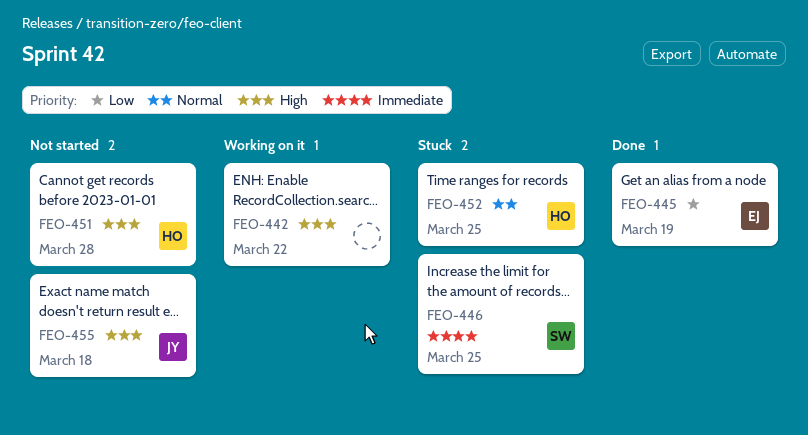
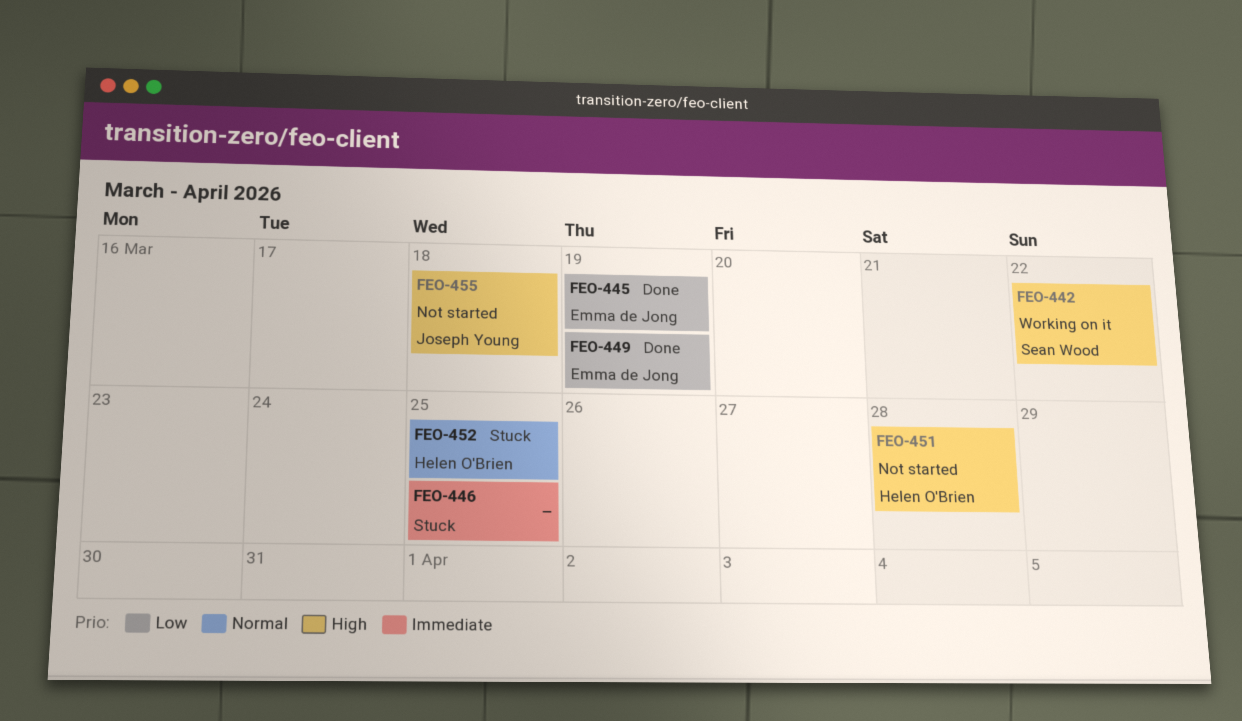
FEO-442, owner: none -> Sean Wood
FEO-446, owner: Sean Wood -> none
FEO-449: none -> present

